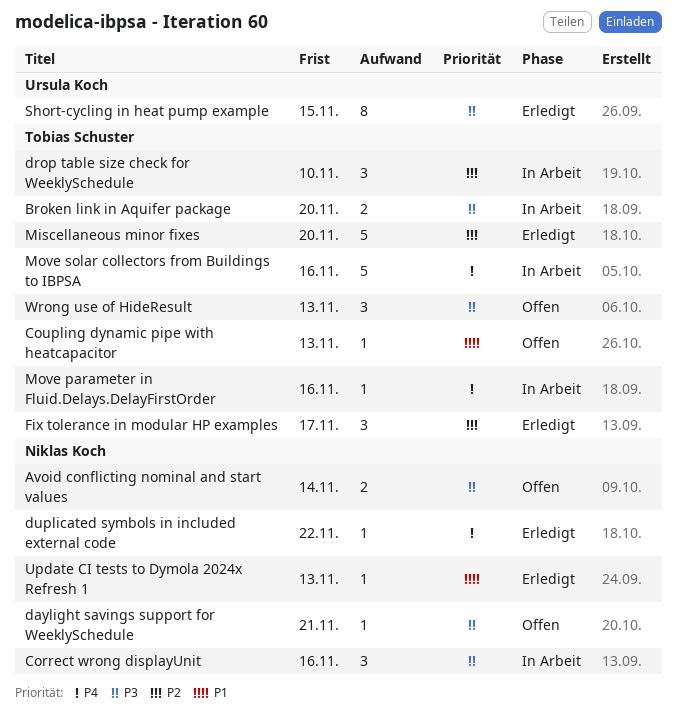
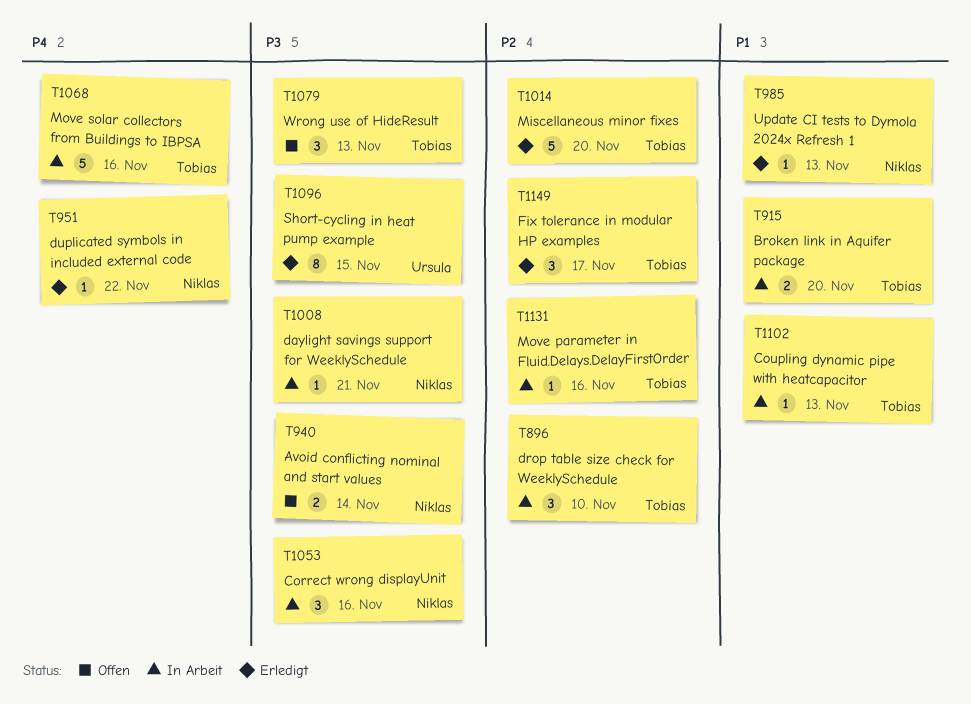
Broken link in Aquifer package, priority: P3 -> P1
Coupling dynamic pipe with heatcapacitor, status: Offen -> In Arbeit
daylight savings support for WeeklySchedule, status: Offen -> In Arbeit
Move parameter in Fluid.Delays.DelayFirstOrder, priority: P4 -> P2

